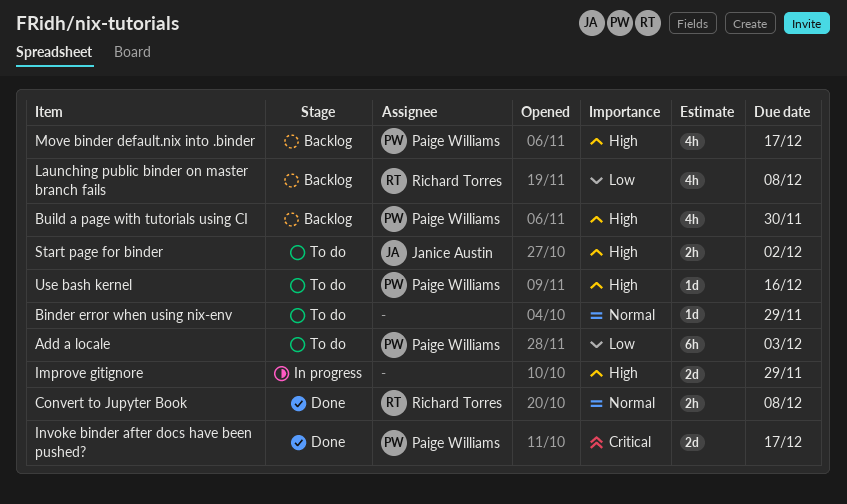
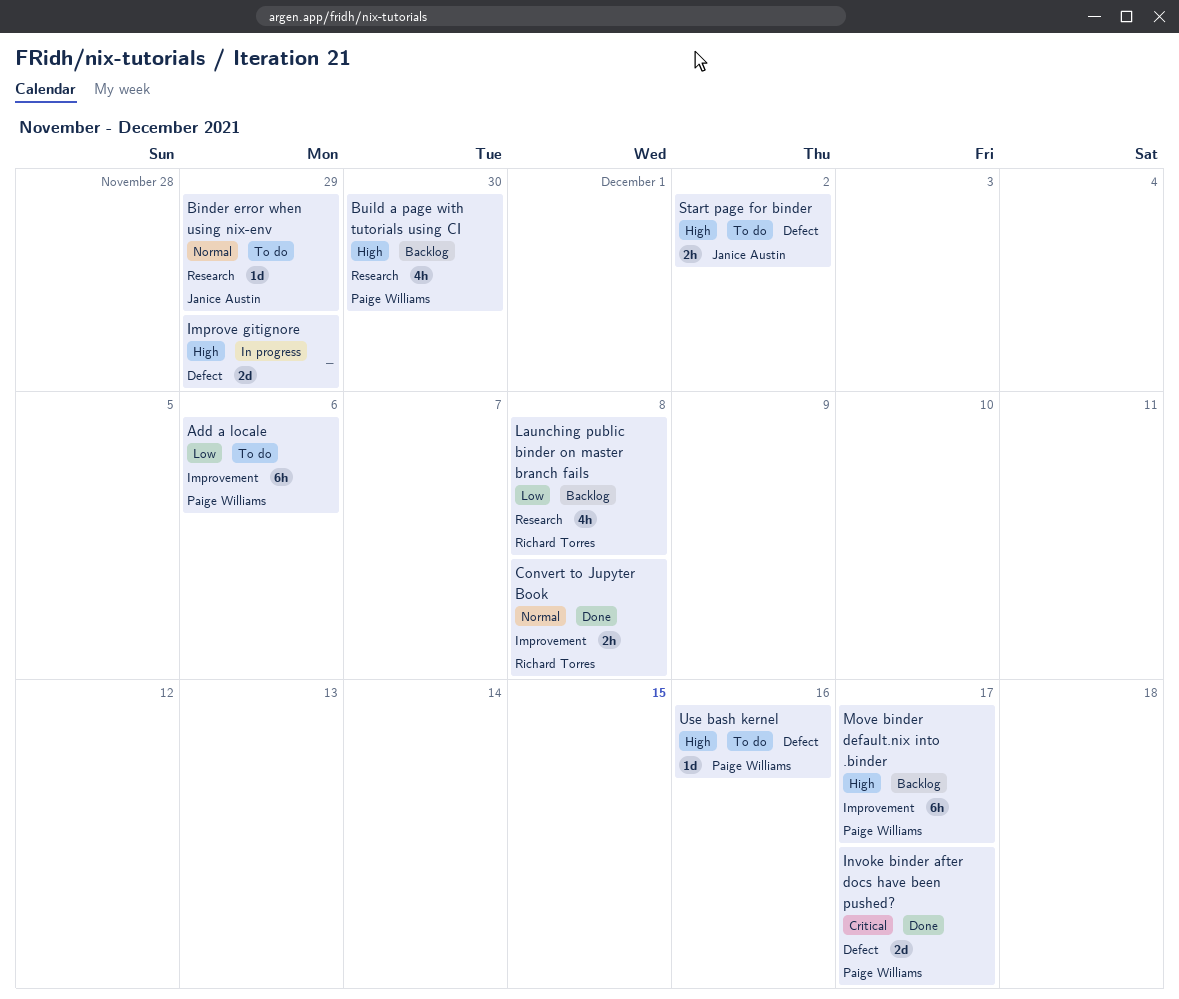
Add a locale, due: Dec 3 -> Dec 6
Binder error when using nix-env, owner: none -> Janice Austin
Move binder default.nix into .binder, estimate: 4h -> 6h

